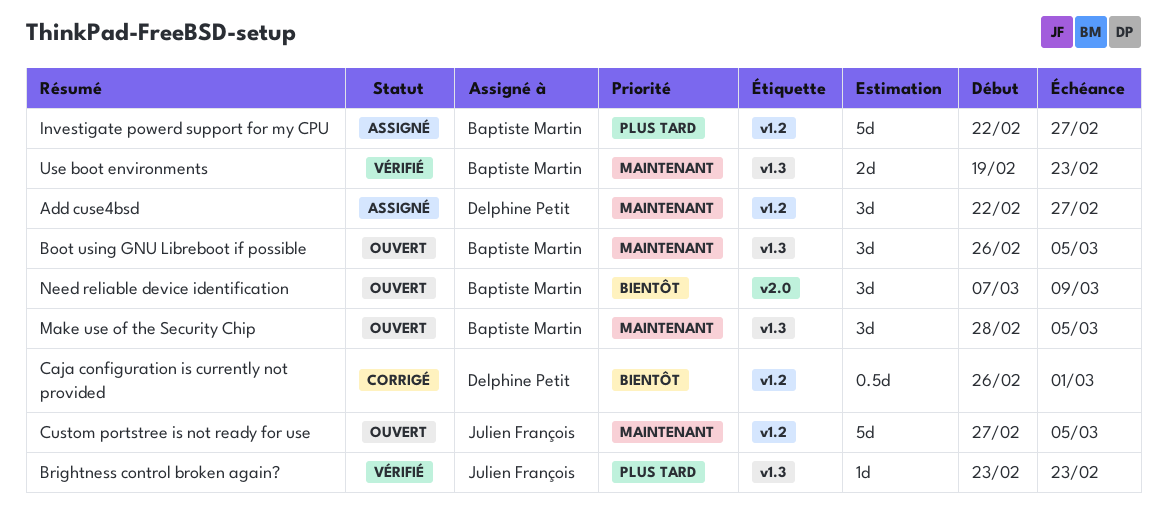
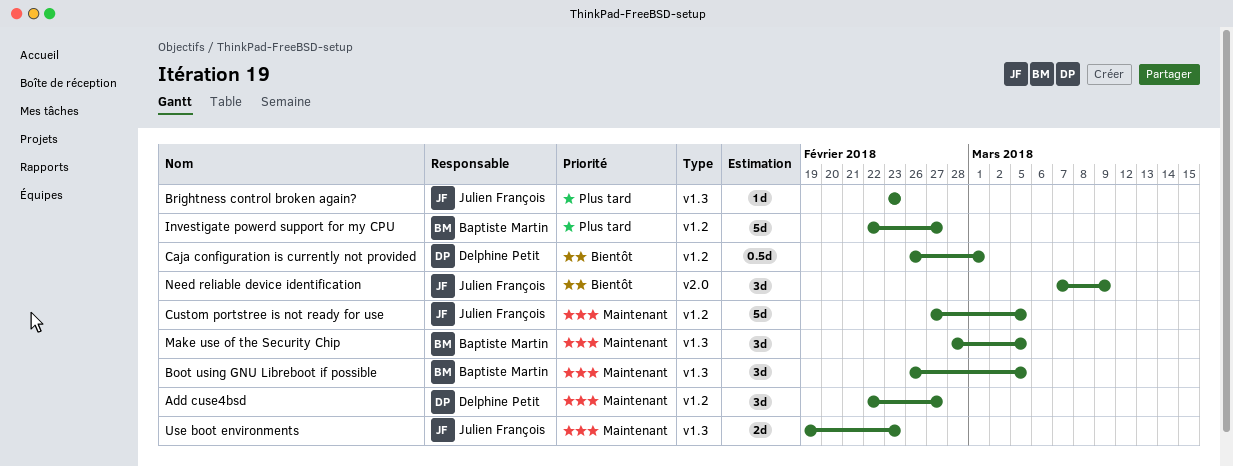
Need reliable device identification, owner: Baptiste Martin -> Julien François
Use boot environments, owner: Baptiste Martin -> Julien François

